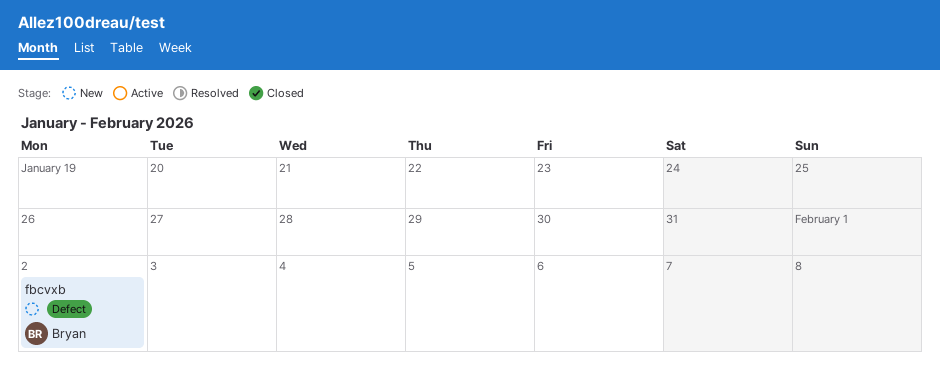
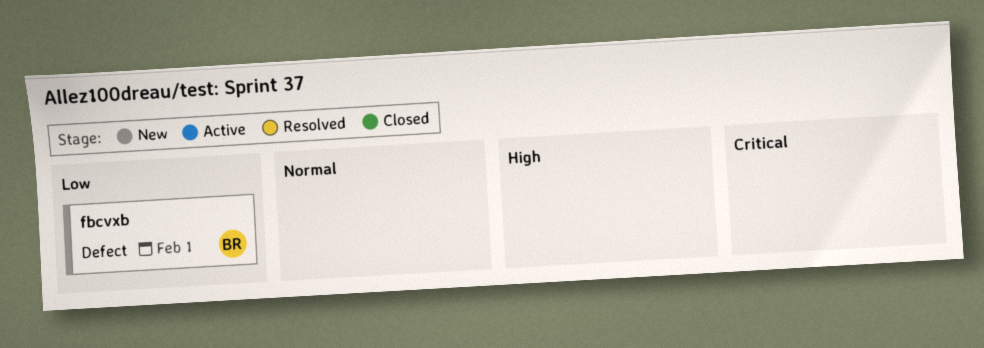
fbcvxb, due: Feb 2 -> Feb 1

